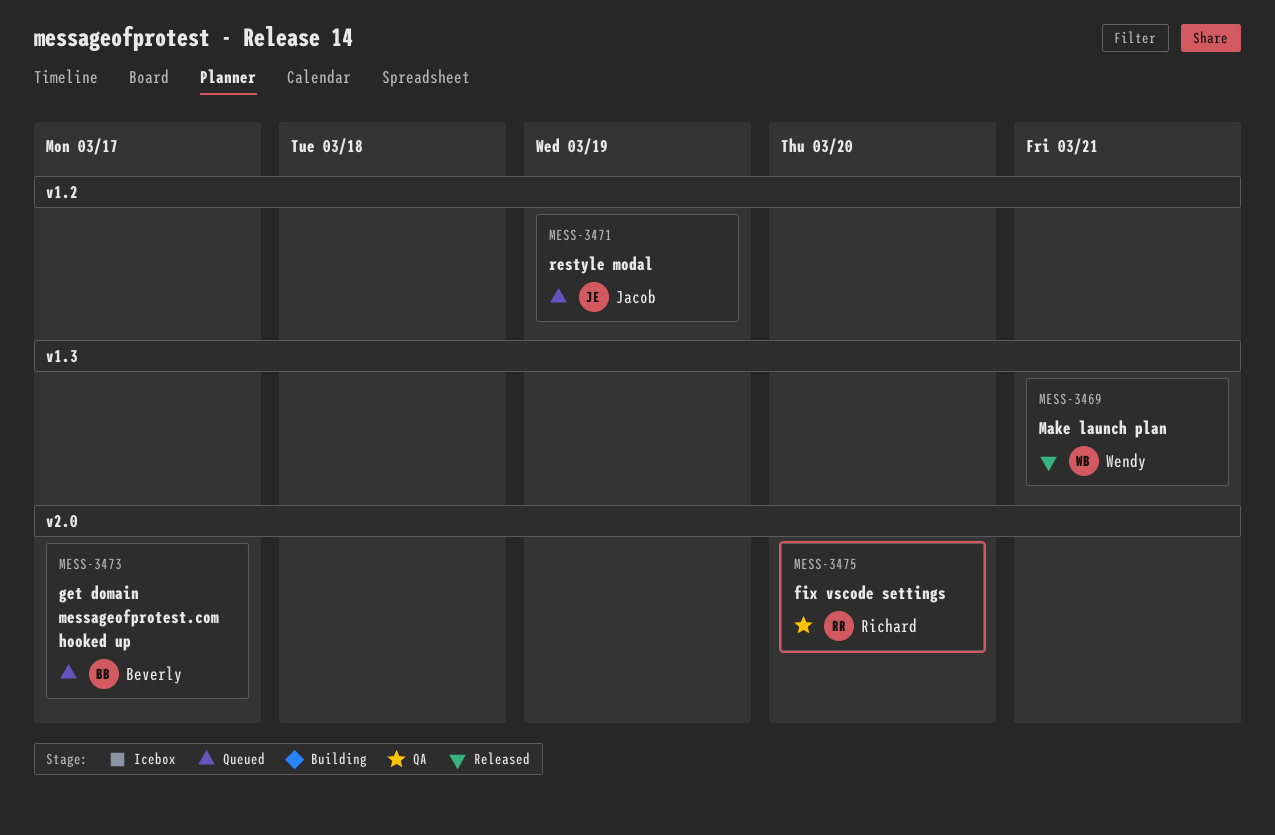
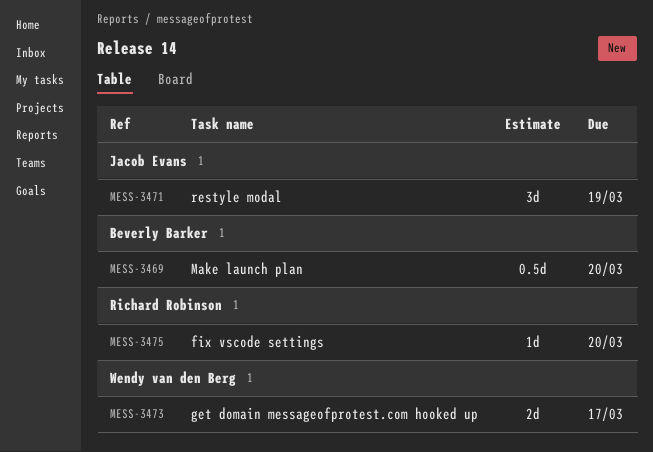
MESS-3469, owner: Wendy van den Berg -> Beverly Barker
MESS-3469, due: Mar 21 -> Mar 20
MESS-3473, owner: Beverly Barker -> Wendy van den Berg

